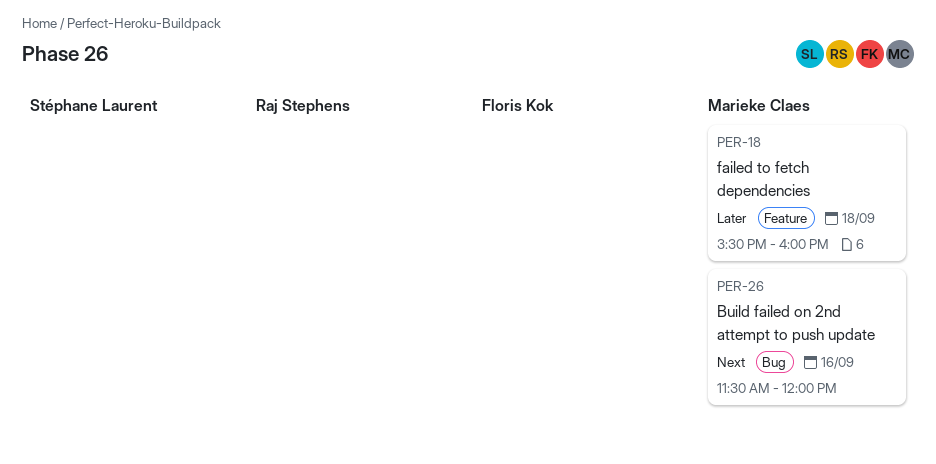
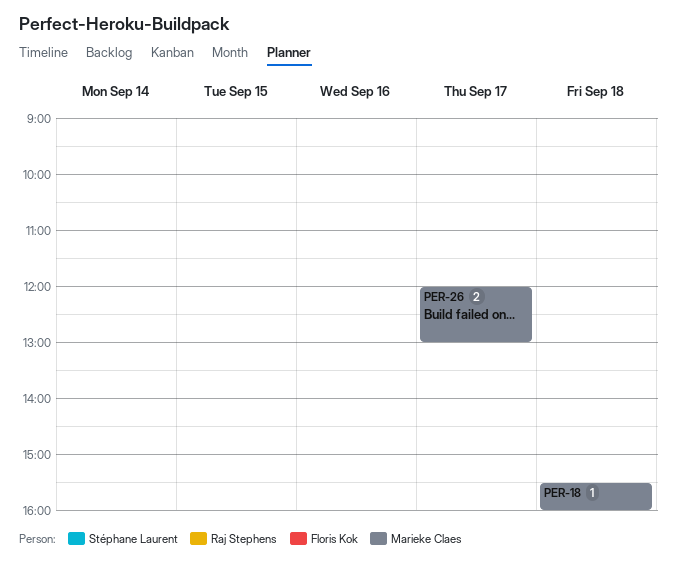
PER-26, day: Sep 16 -> Sep 17
PER-26, begins: 11:30 -> 12:00
PER-26, ends: 12:00 -> 13:00

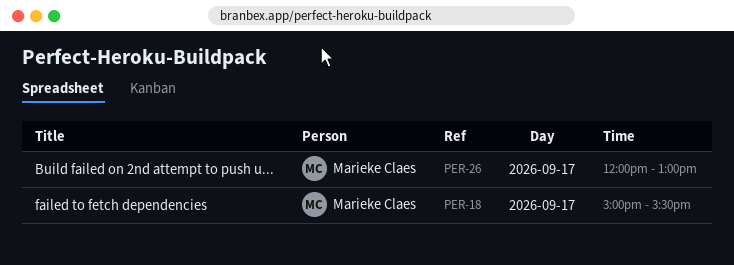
PER-18, day: Sep 18 -> Sep 17
PER-18, begins: 15:30 -> 15:00
PER-18, ends: 16:00 -> 15:30

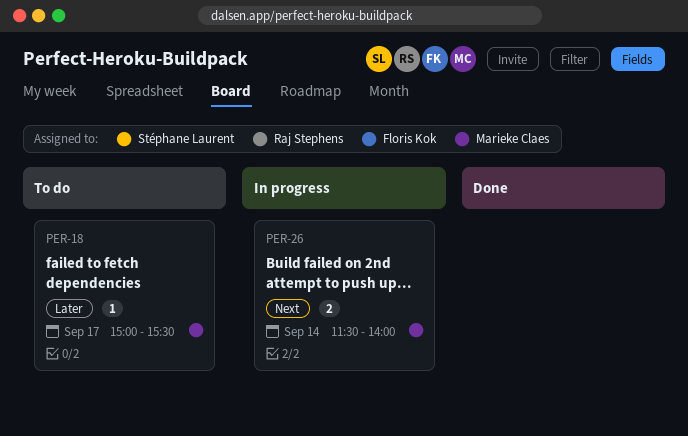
PER-26, day: Sep 17 -> Sep 14
PER-26, begins: 12:00 -> 11:30
PER-26, ends: 13:00 -> 14:00

